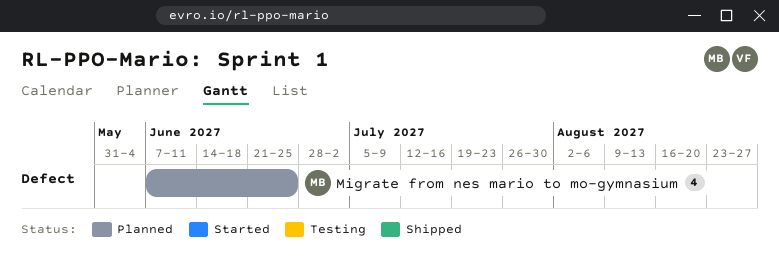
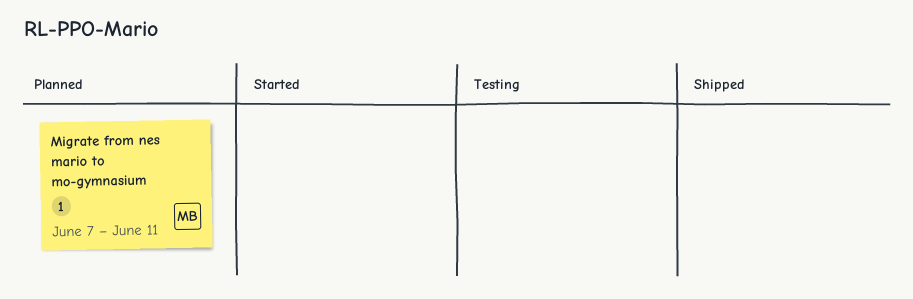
Migrate from nes mario to mo-gymnasium, estimate: 4 -> 1
Migrate from nes mario to mo-gymnasium, due: Jun 25 -> Jun 11

